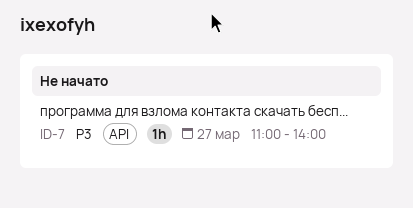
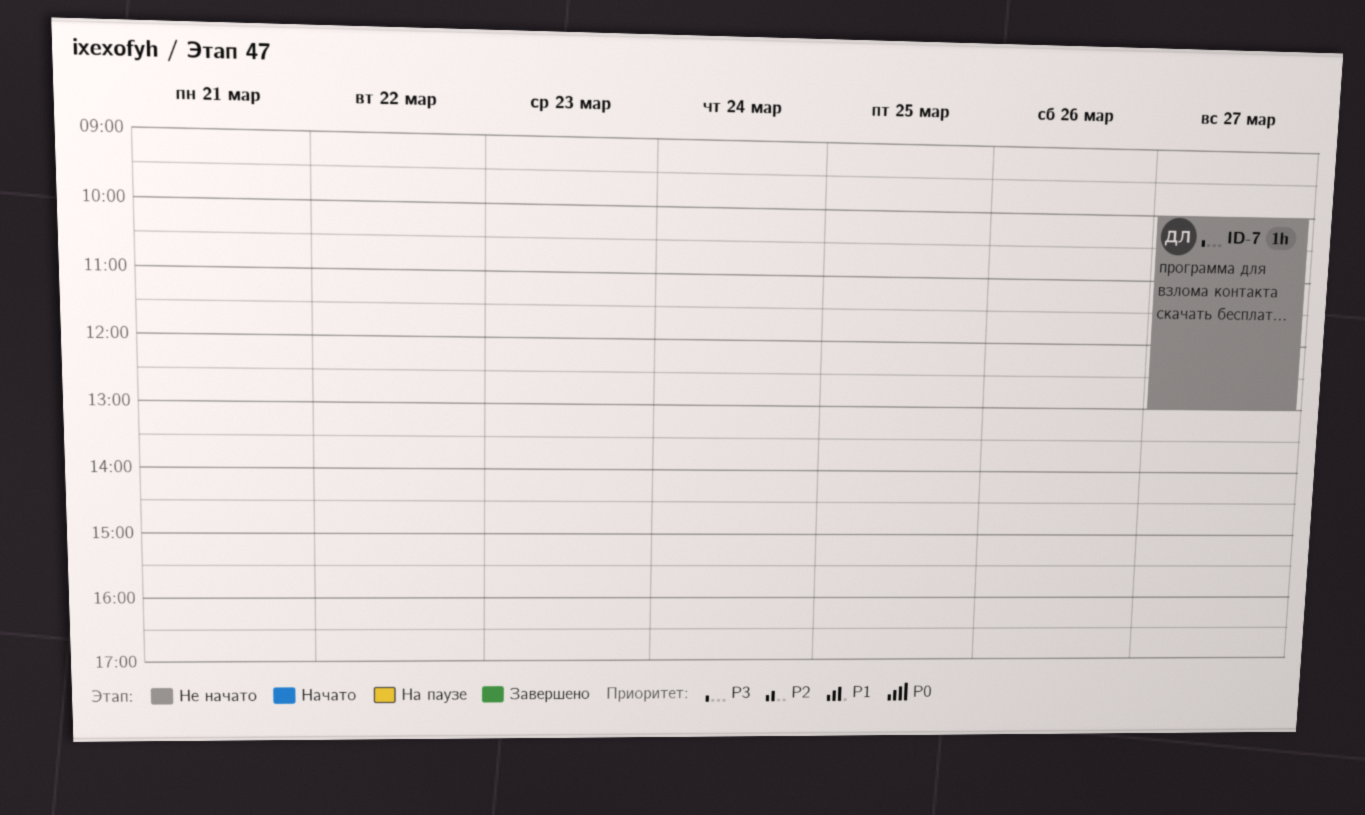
ID-7, begins: 11:00 -> 10:00
ID-7, ends: 14:00 -> 13:00

